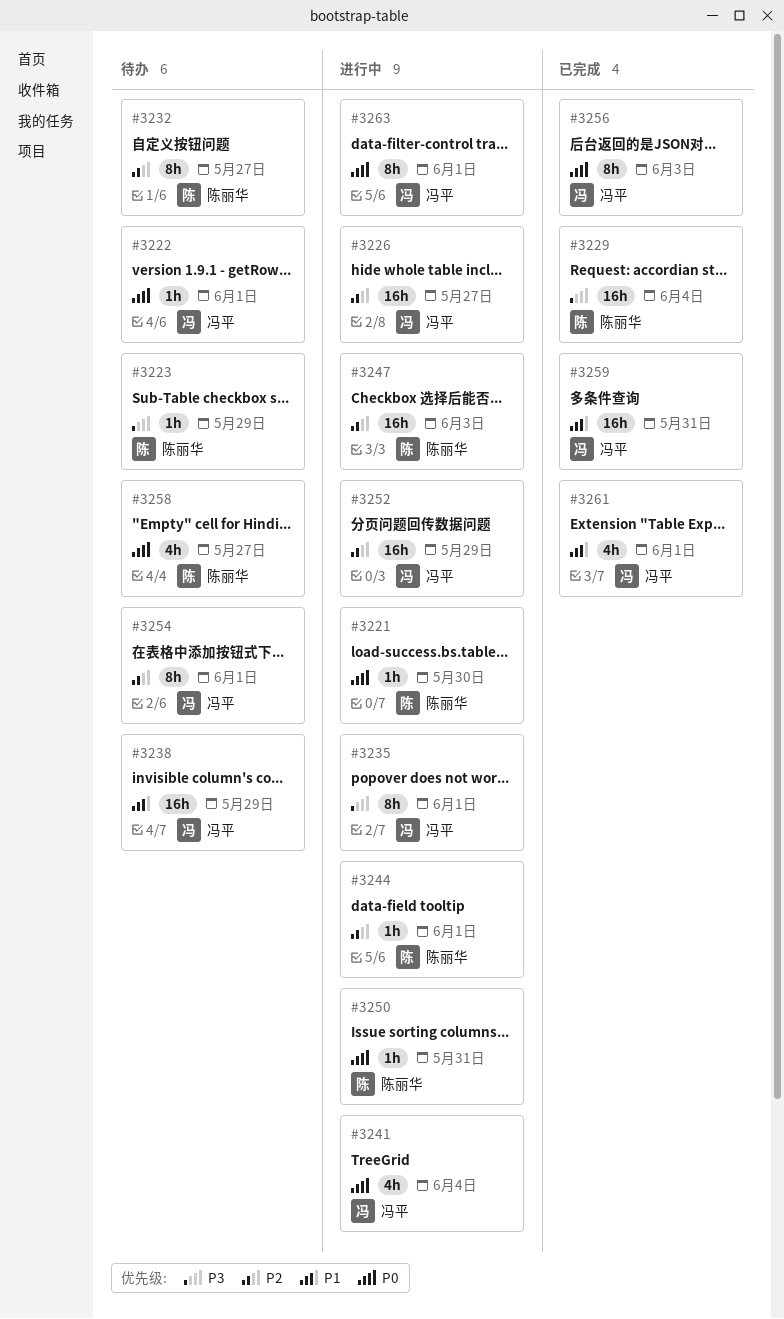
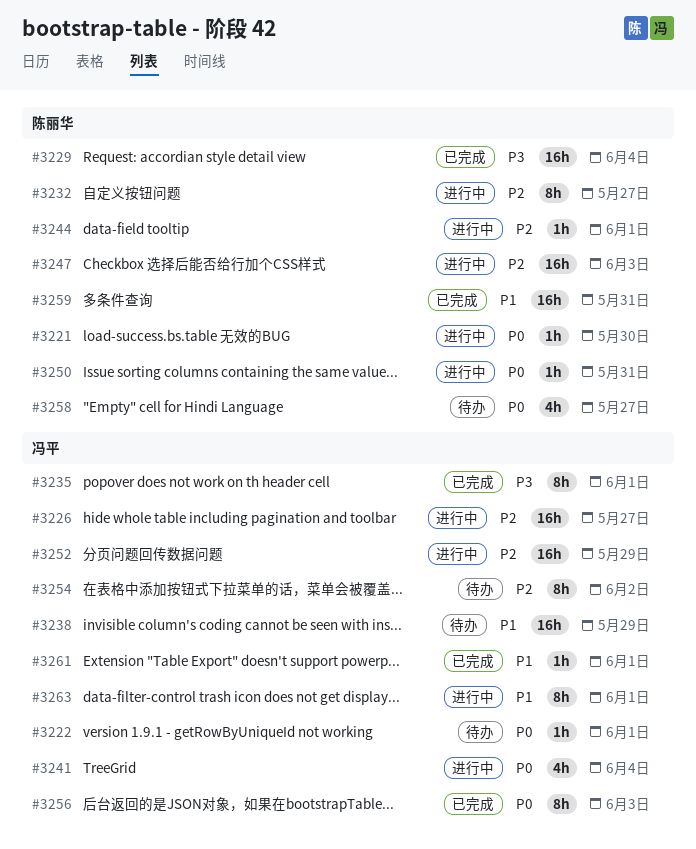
#3223: present -> none
#3232, status: 待办 -> 进行中
#3235, status: 进行中 -> 已完成
#3254, due: Jun 1 -> Jun 2
#3259, owner: 冯平 -> 陈丽华
#3261, estimate: 4h -> 1h
#3263, priority: P0 -> P1

